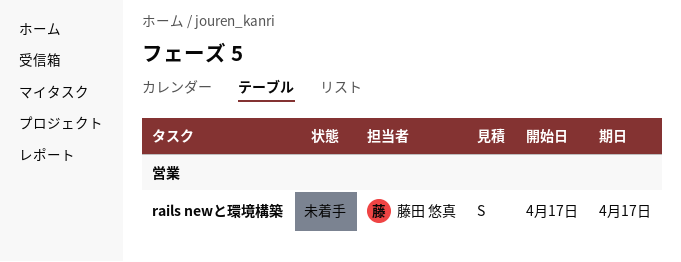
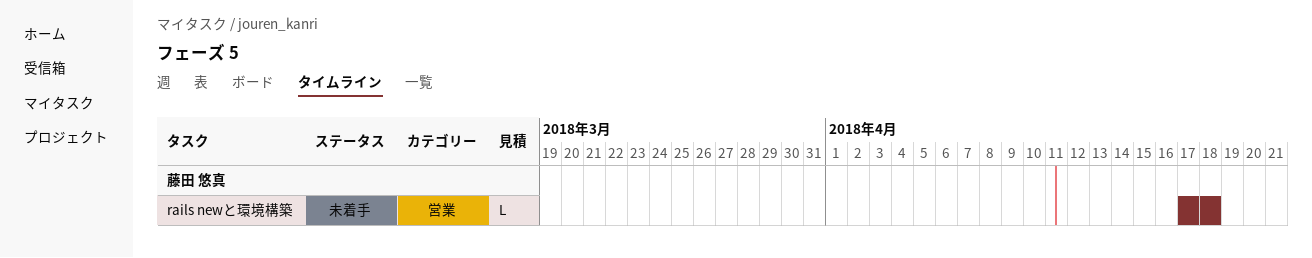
rails newと環境構築, estimate: S -> L
rails newと環境構築, due: Apr 17 -> Apr 18

